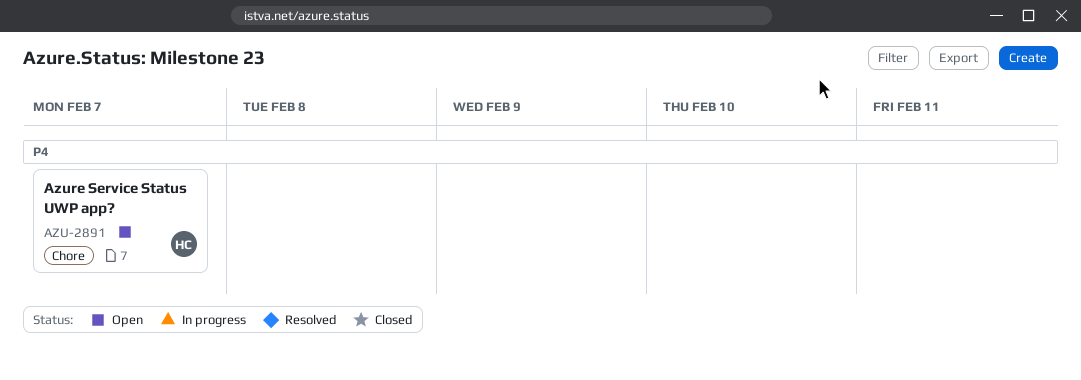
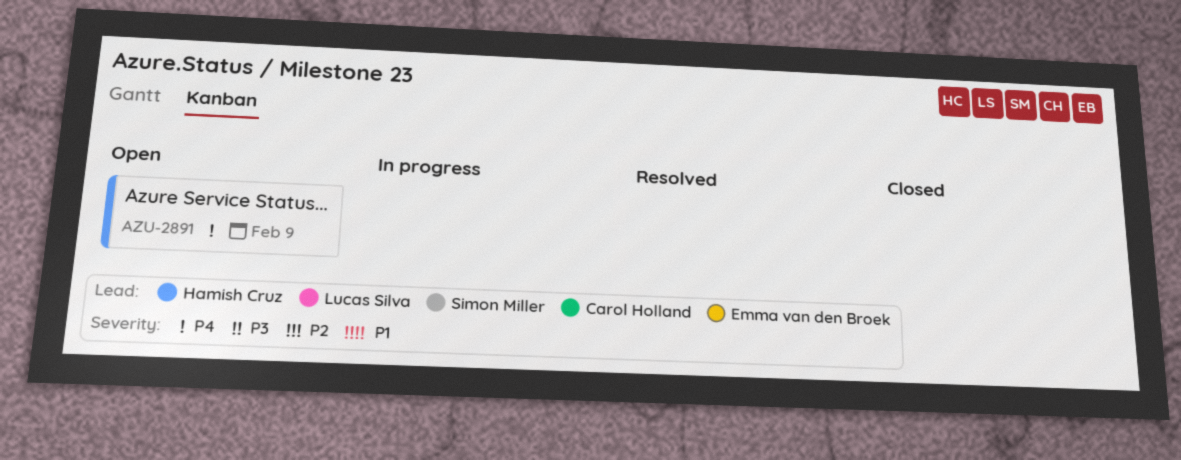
AZU-2891, due: Feb 7 -> Feb 9

